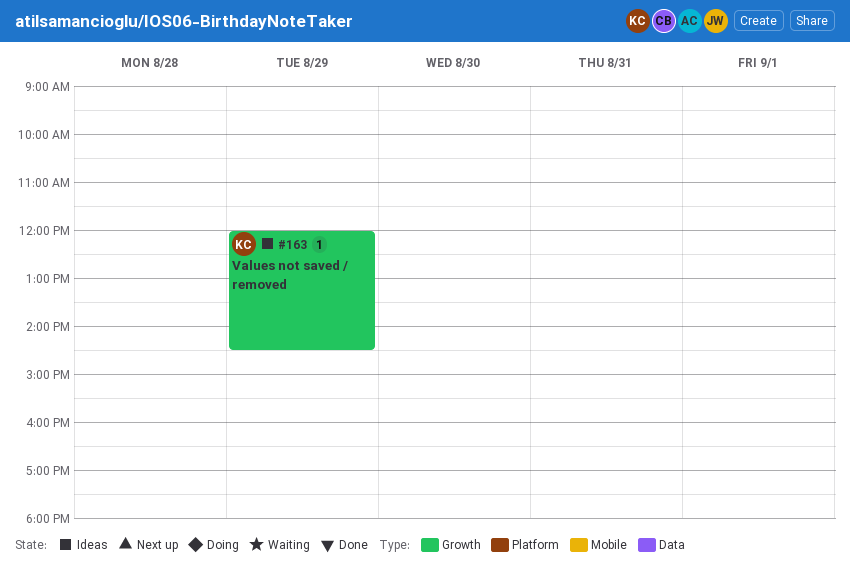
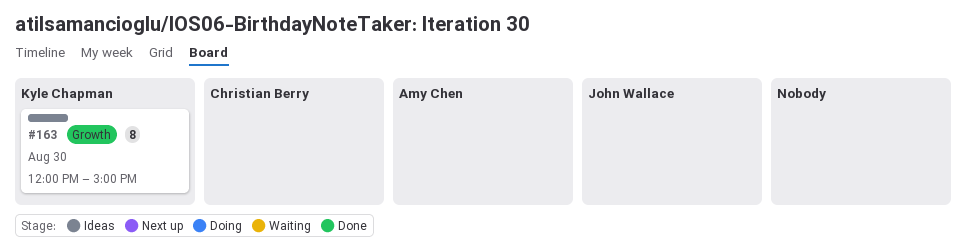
#163, estimate: 1 -> 8
#163, day: Aug 29 -> Aug 30
#163, ends: 14:30 -> 15:00

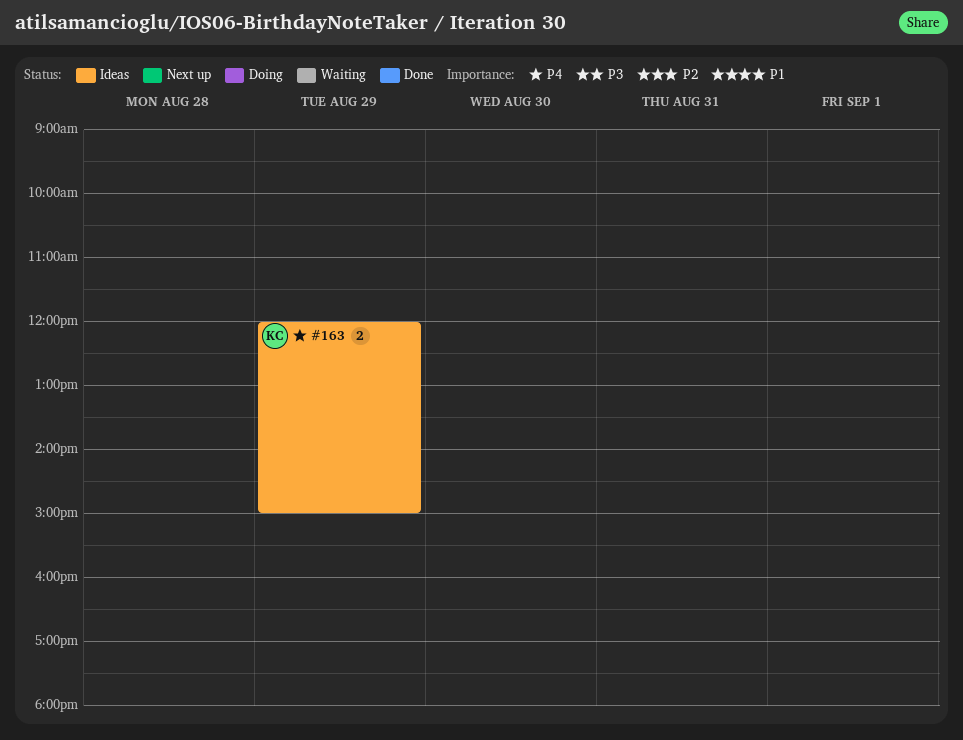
#163, estimate: 8 -> 2
#163, day: Aug 30 -> Aug 29

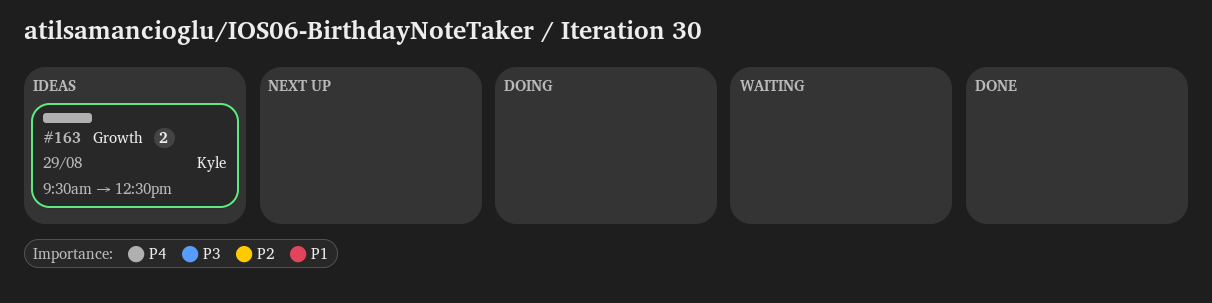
#163, begins: 12:00 -> 09:30
#163, ends: 15:00 -> 12:30

